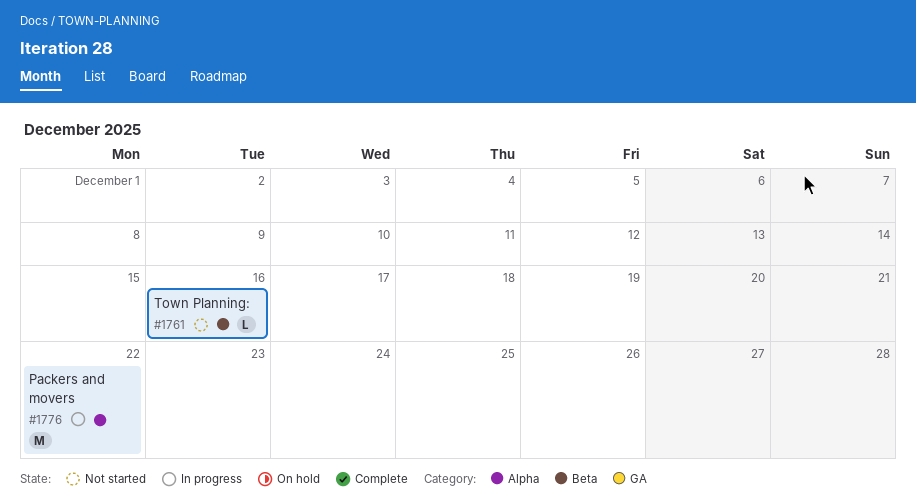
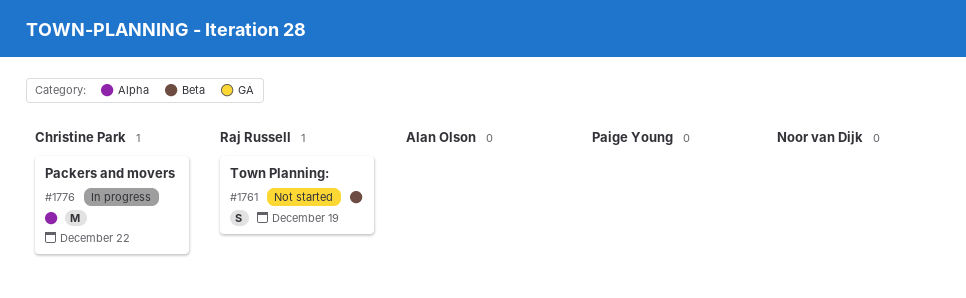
#1761, estimate: L -> S
#1761, due: Dec 16 -> Dec 19

